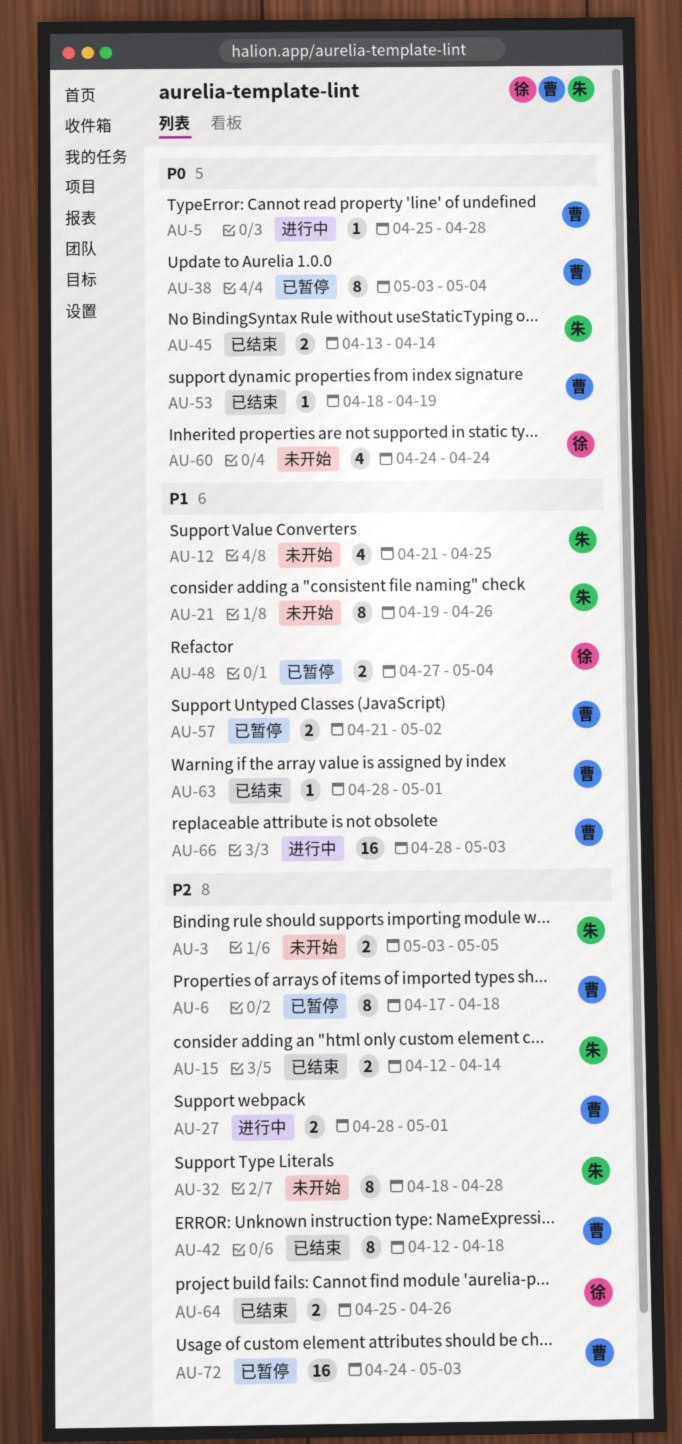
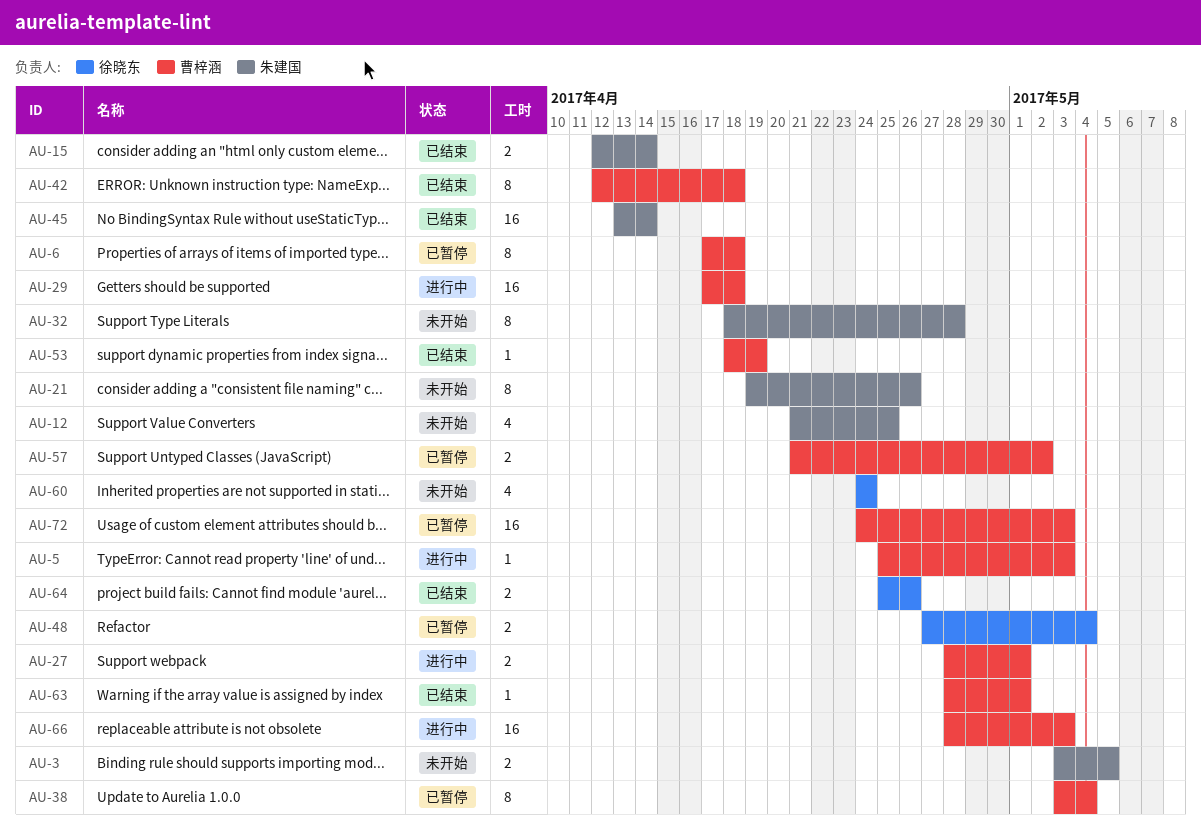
AU-5, due: Apr 28 -> May 3
AU-29: none -> present
AU-45, estimate: 2 -> 16

